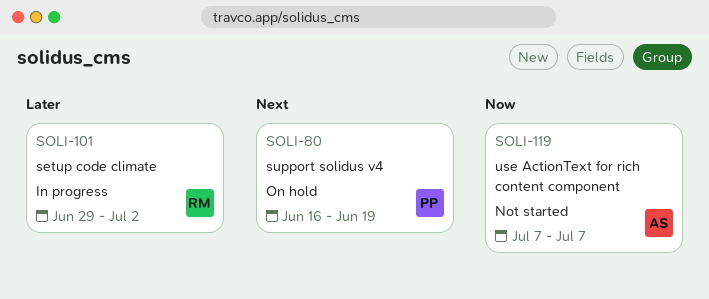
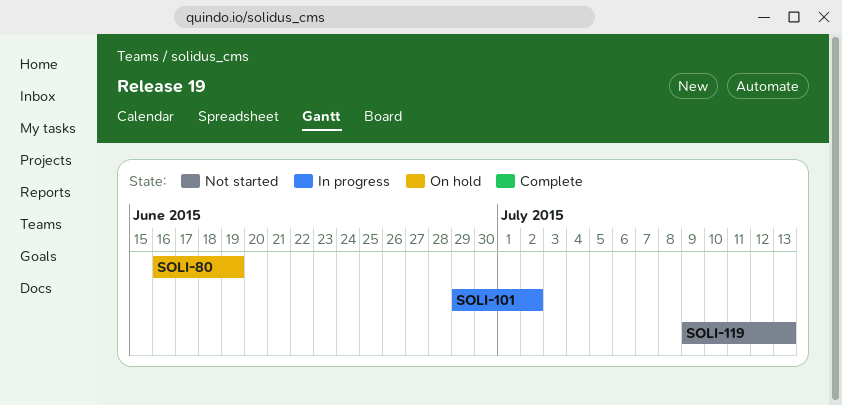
SOLI-119, start: Jul 7 -> Jul 9
SOLI-119, due: Jul 7 -> Jul 13

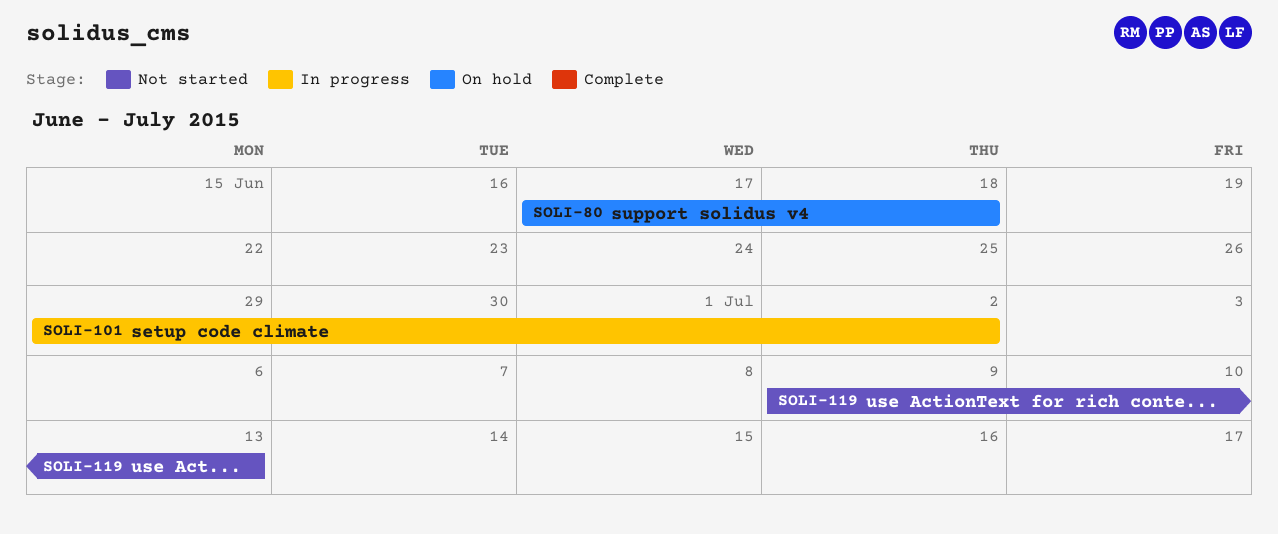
SOLI-80, start: Jun 16 -> Jun 17
SOLI-80, due: Jun 19 -> Jun 18

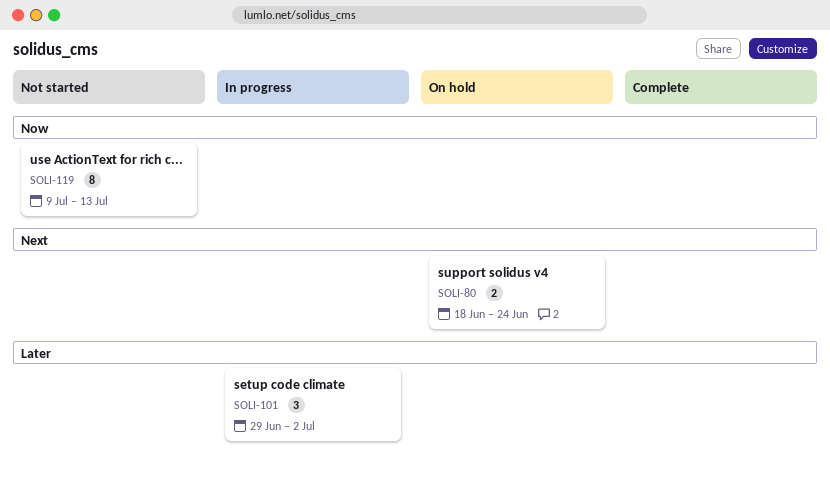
SOLI-80, start: Jun 17 -> Jun 18
SOLI-80, due: Jun 18 -> Jun 24

